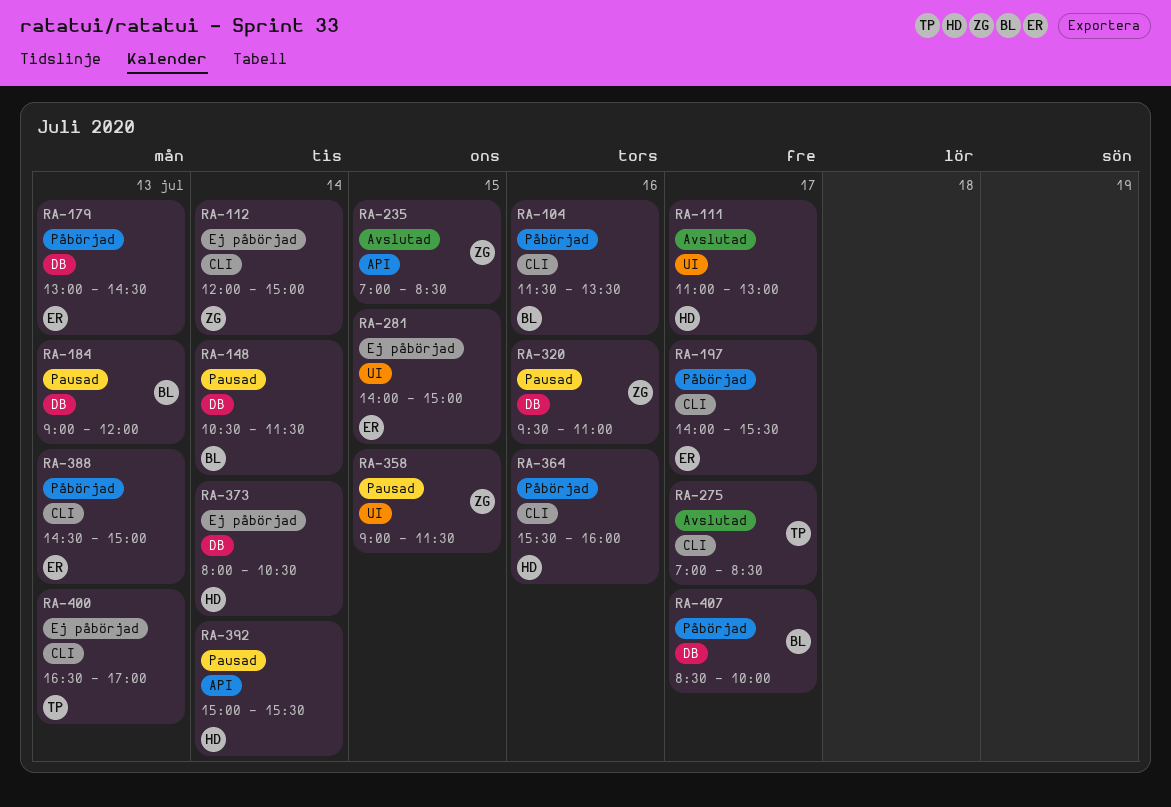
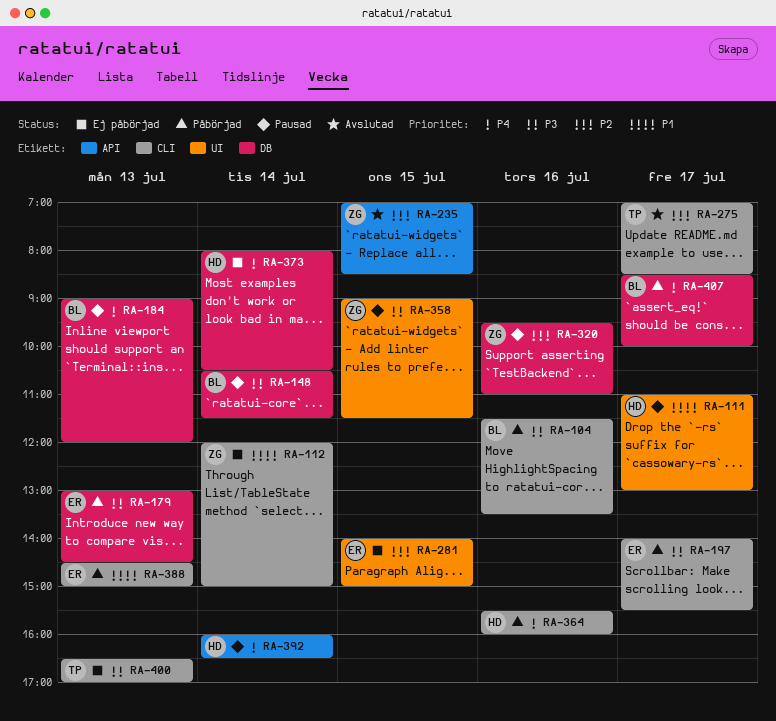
RA-111, status: Avslutad -> Pausad
RA-392, begins: 15:00 -> 16:00
RA-392, ends: 15:30 -> 16:30

